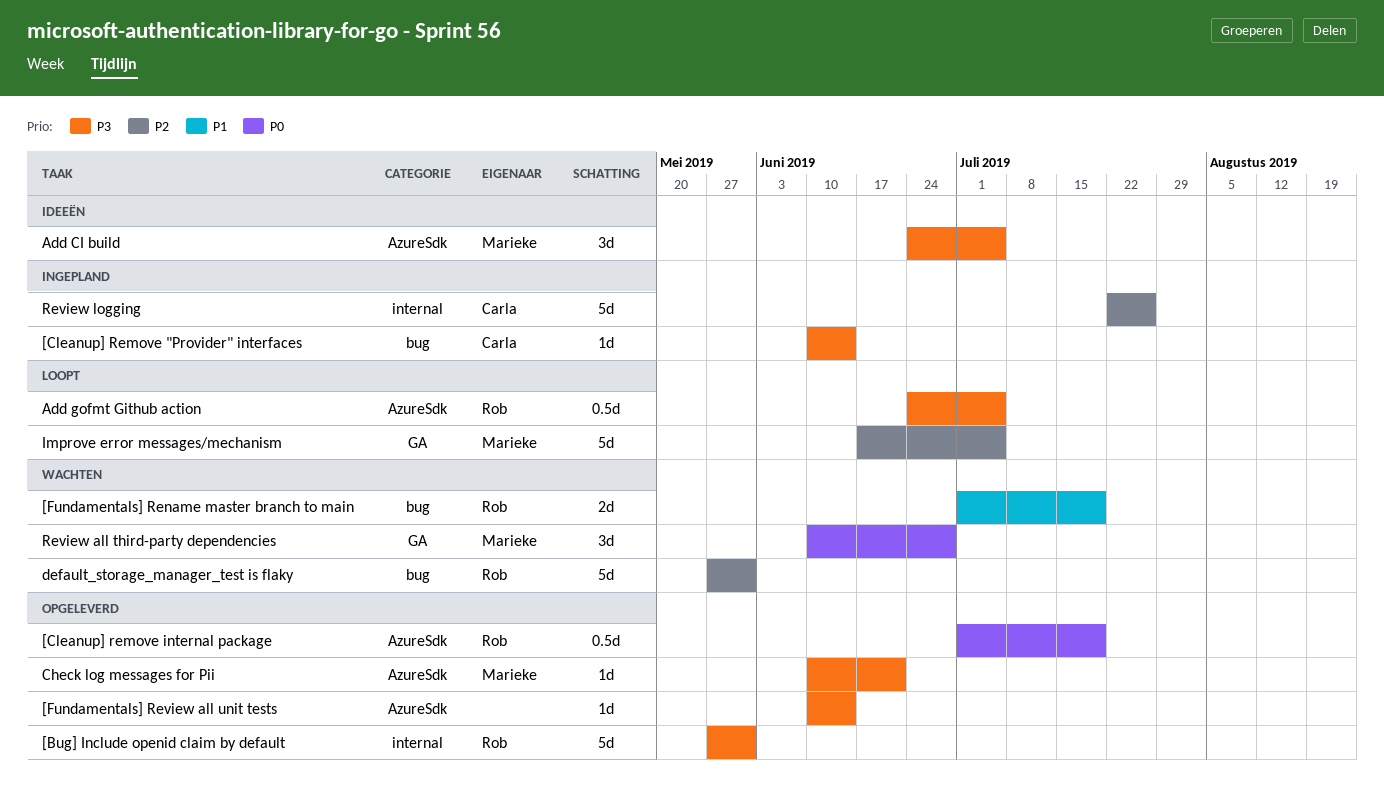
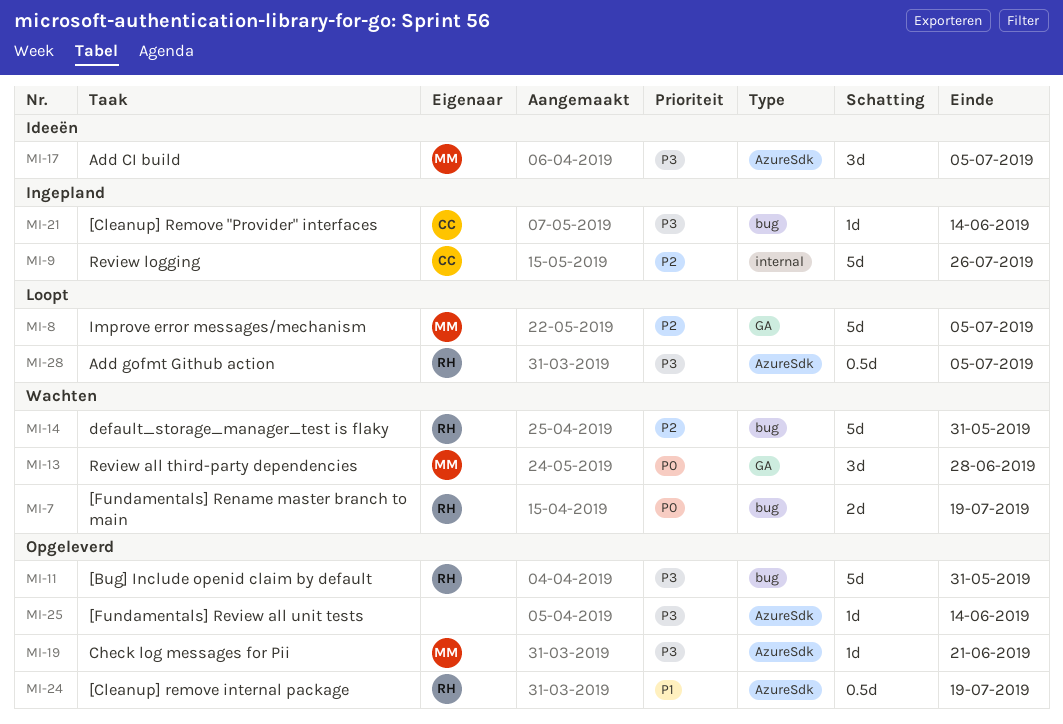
[Bug] Include openid claim by default, label: internal -> bug
[Cleanup] remove internal package, priority: P0 -> P1
[Fundamentals] Rename master branch to main, priority: P1 -> P0

